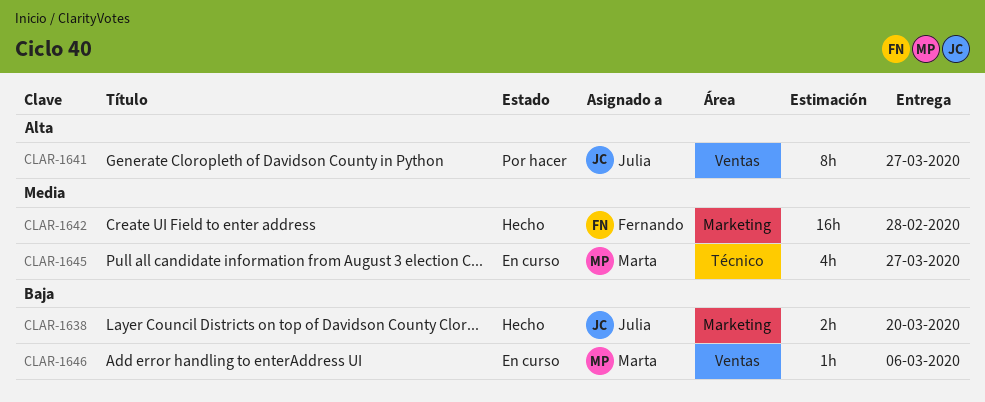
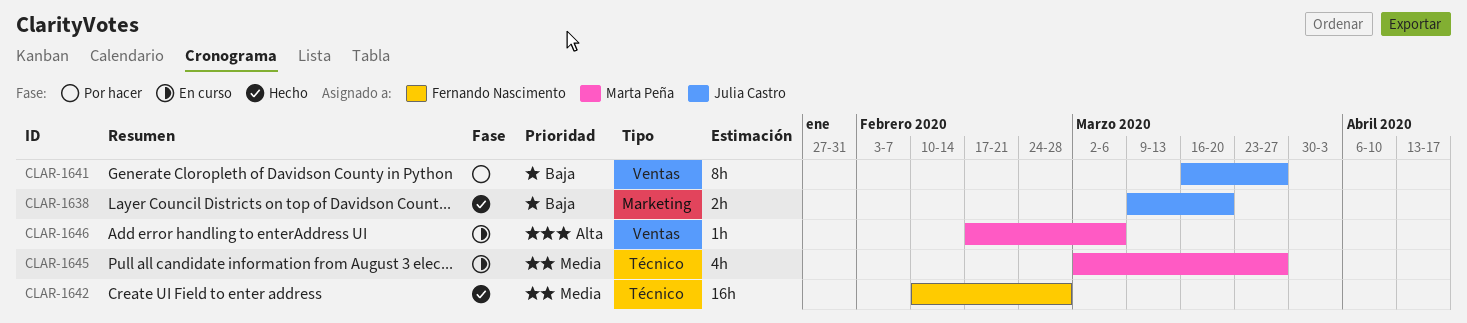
CLAR-1641, priority: Alta -> Baja
CLAR-1642, label: Marketing -> Técnico
CLAR-1646, priority: Baja -> Alta

